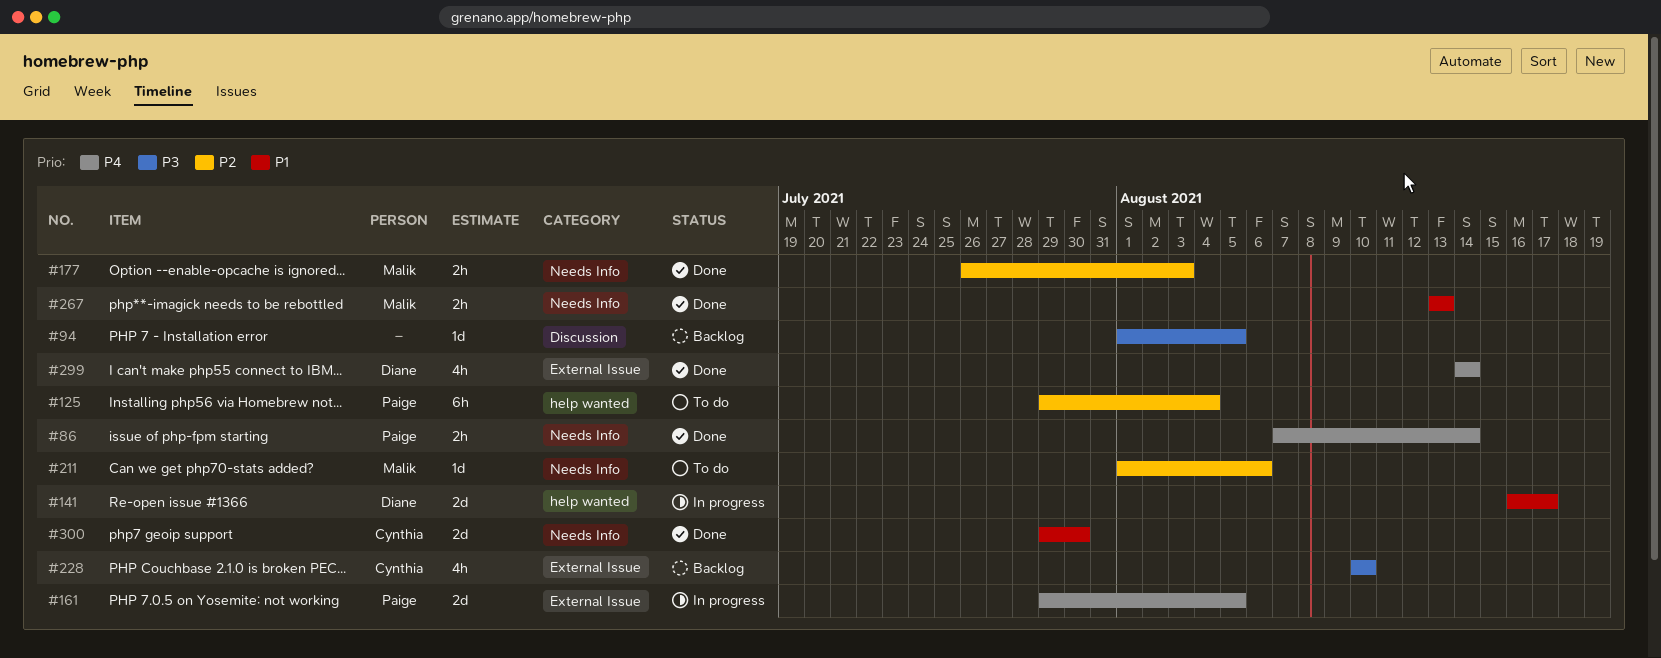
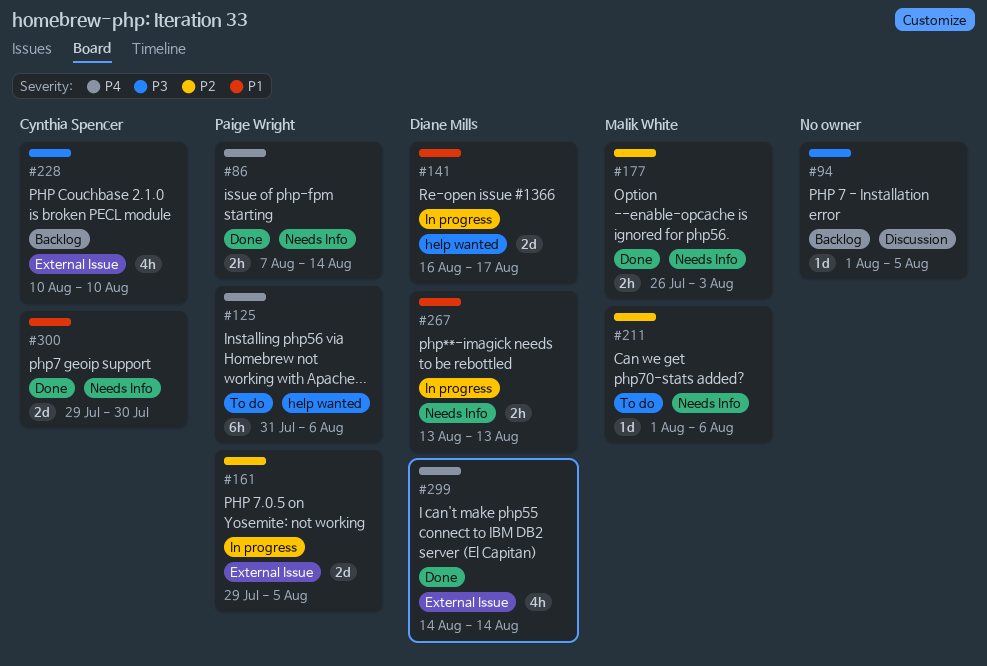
#125, priority: P2 -> P4
#125, start: Jul 29 -> Jul 31
#125, due: Aug 4 -> Aug 6
#161, priority: P4 -> P2
#267, status: Done -> In progress
#267, owner: Malik White -> Diane Mills

